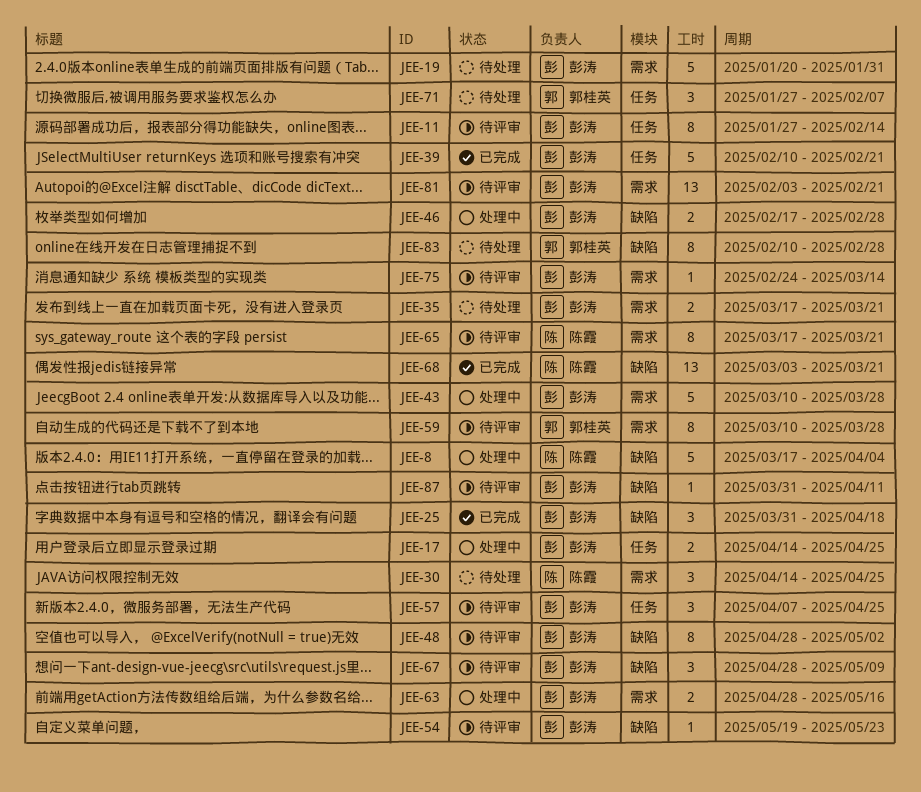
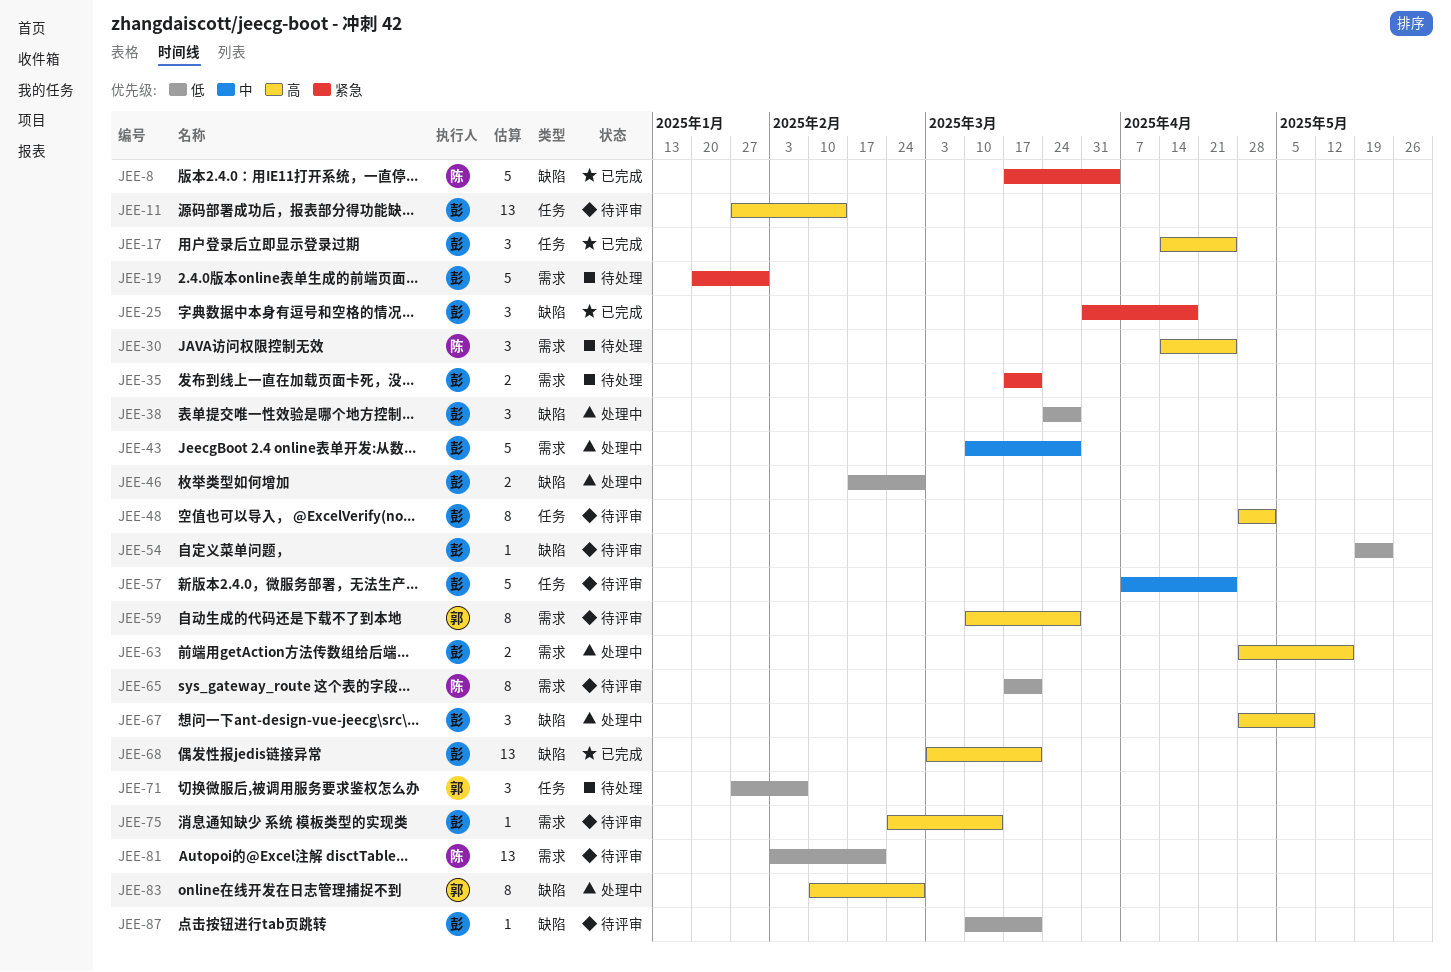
JEE-8, status: 处理中 -> 已完成
JEE-11, estimate: 8 -> 13
JEE-17, status: 处理中 -> 已完成
JEE-17, estimate: 2 -> 3
JEE-38: none -> present
JEE-39: present -> none
JEE-48, label: 缺陷 -> 任务
JEE-57, estimate: 3 -> 5
JEE-67, status: 待评审 -> 处理中
JEE-68, owner: 陈霞 -> 彭涛
JEE-81, owner: 彭涛 -> 陈霞
JEE-83, status: 待处理 -> 处理中
JEE-87, start: Mar 31 -> Mar 10
JEE-87, due: Apr 11 -> Mar 21

